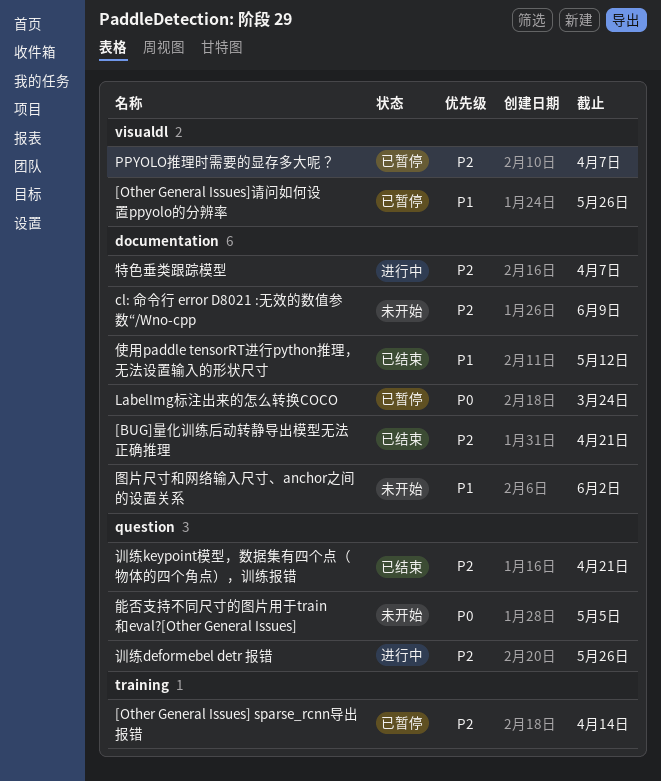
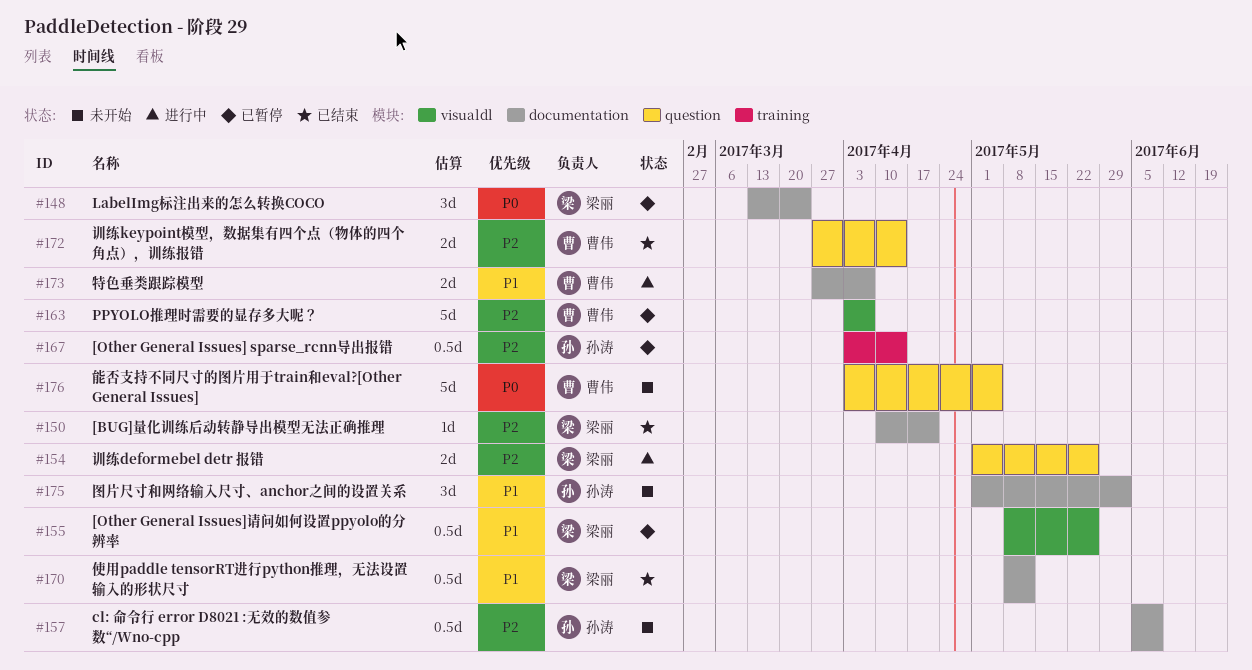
特色垂类跟踪模型, priority: P2 -> P1
训练keypoint模型，数据集有四个点（物体的四个角点），训练报错, due: Apr 21 -> Apr 14

